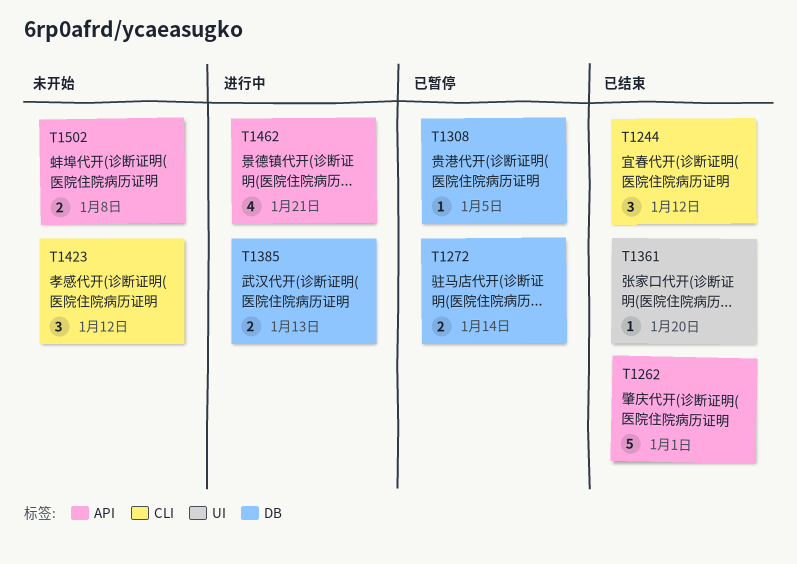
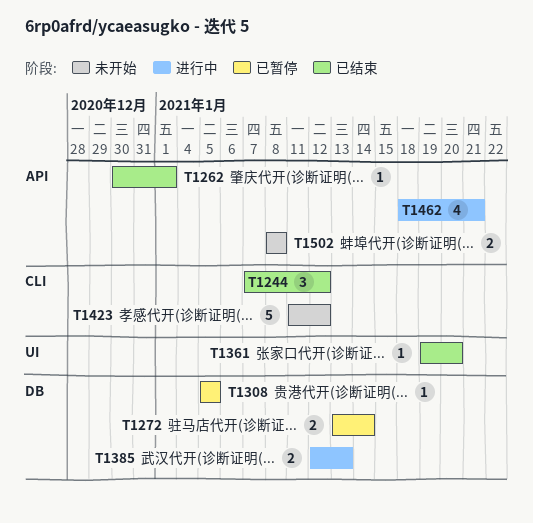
T1262, estimate: 5 -> 1
T1423, estimate: 3 -> 5

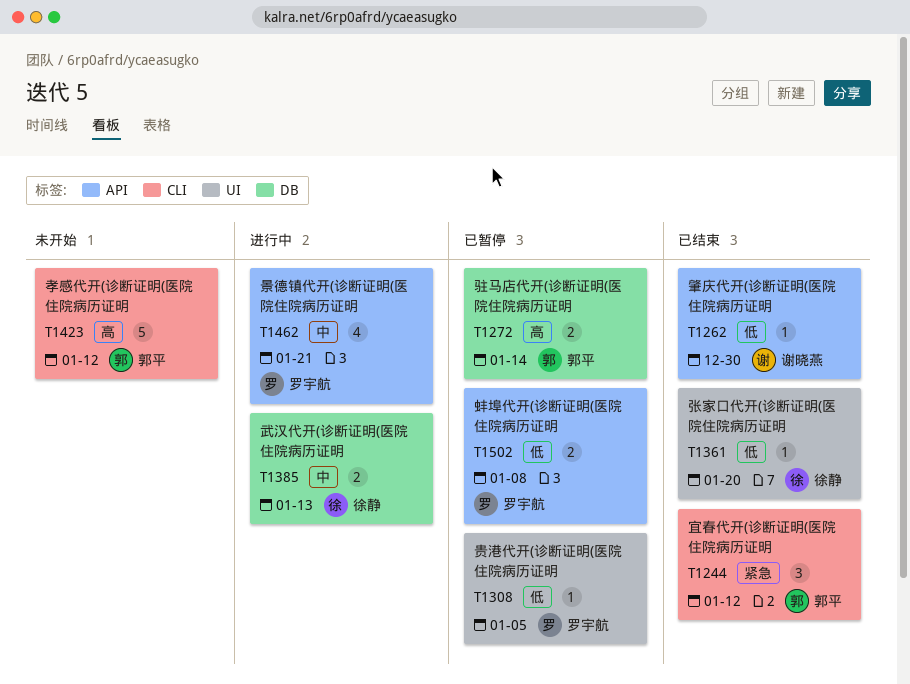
T1262, due: Jan 1 -> Dec 30
T1308, label: DB -> UI
T1502, status: 未开始 -> 已暂停

